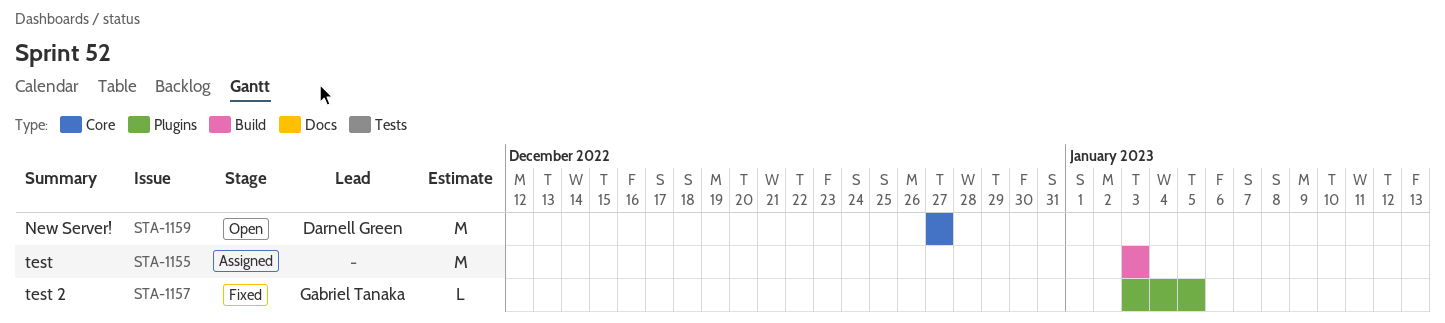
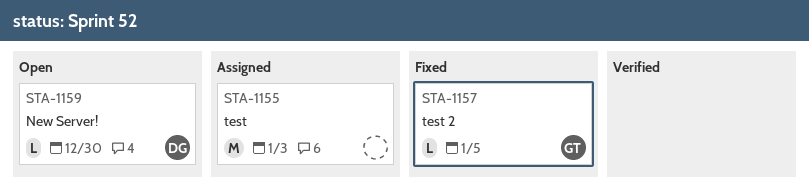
STA-1159, estimate: M -> L
STA-1159, due: Dec 27 -> Dec 30

